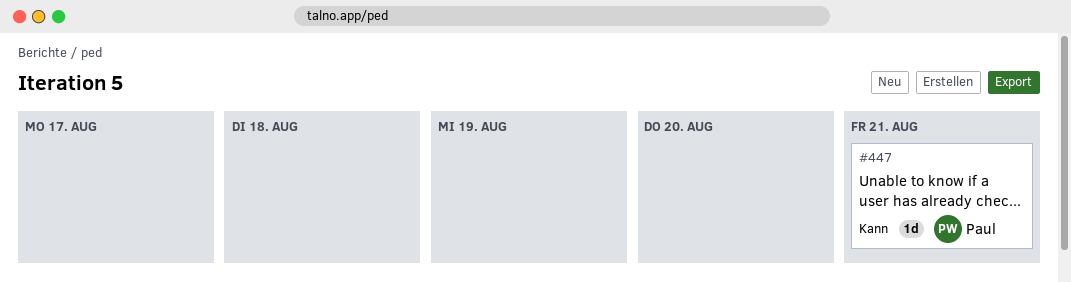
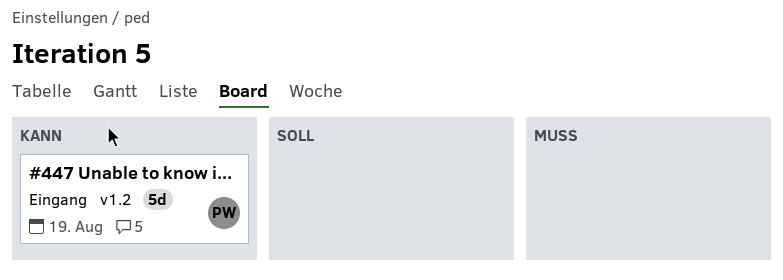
#447, estimate: 1d -> 5d
#447, due: Aug 21 -> Aug 19

